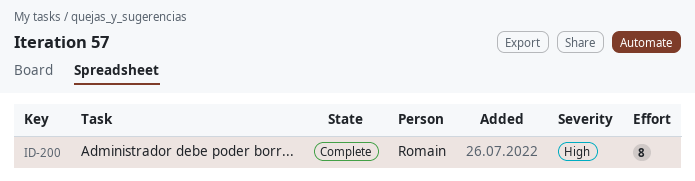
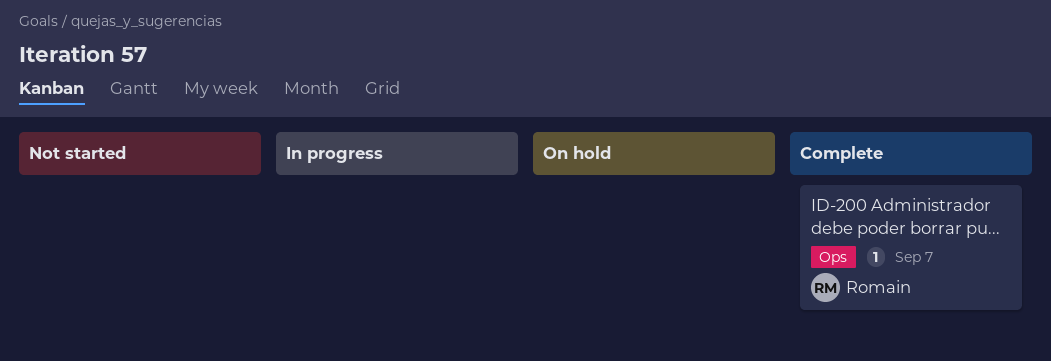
ID-200, estimate: 8 -> 1

